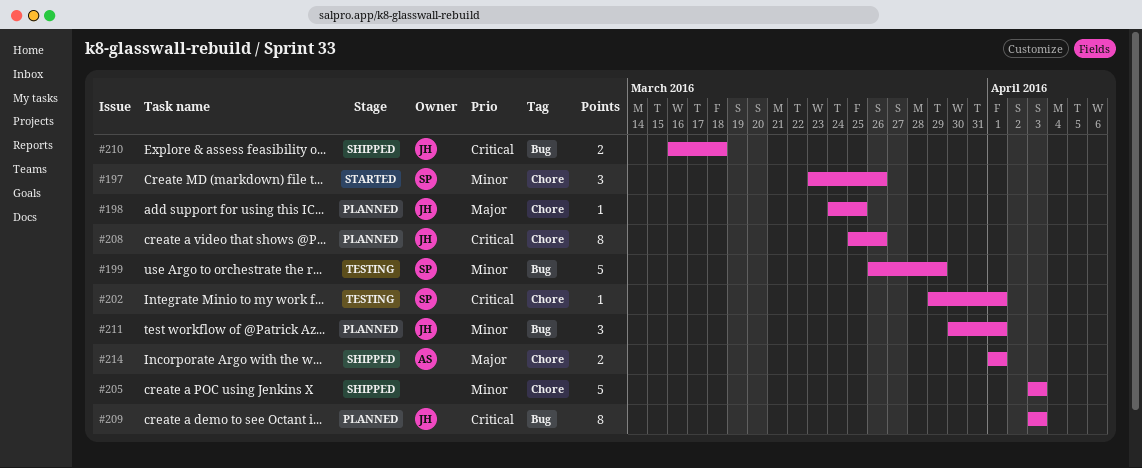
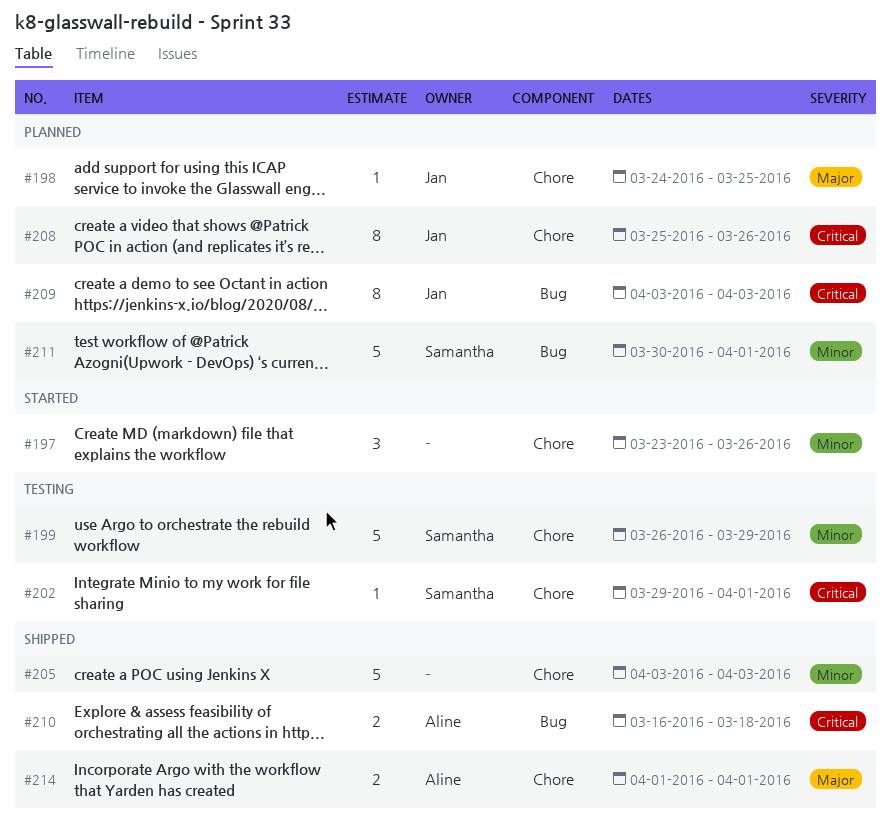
#197, owner: Samantha -> none
#199, label: Bug -> Chore
#210, owner: Jan -> Aline
#211, owner: Jan -> Samantha
#211, estimate: 3 -> 5

